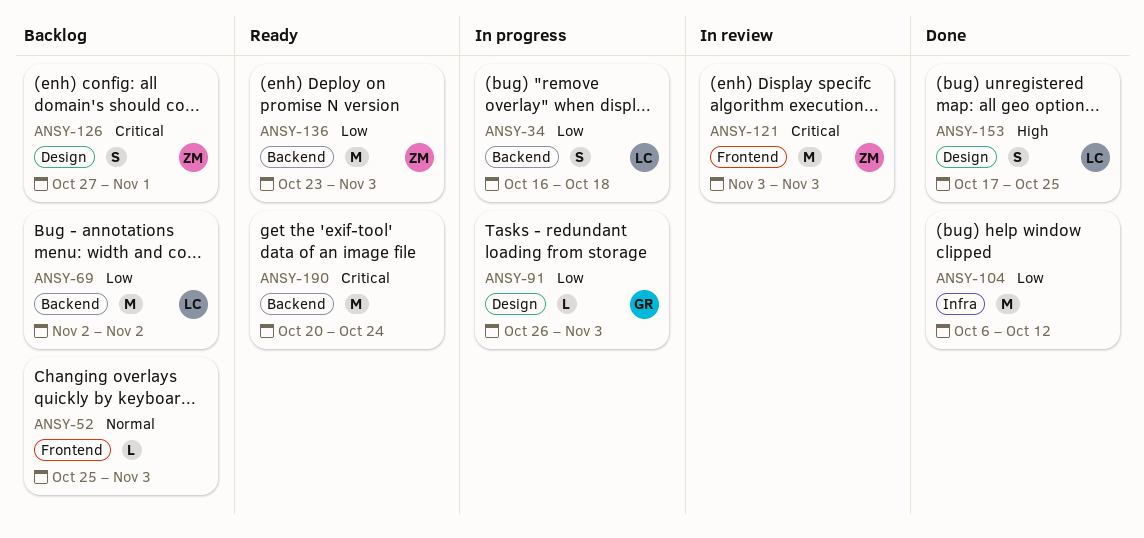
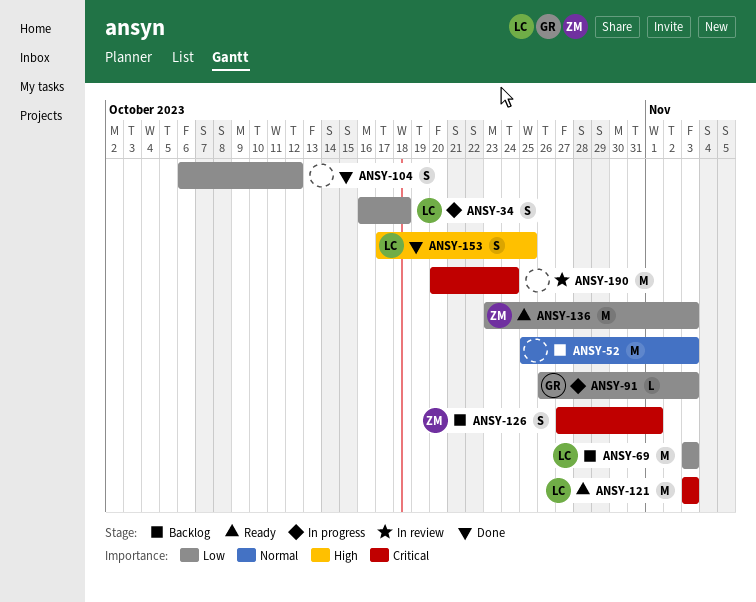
ANSY-52, estimate: L -> M
ANSY-69, start: Nov 2 -> Nov 3
ANSY-69, due: Nov 2 -> Nov 3
ANSY-104, estimate: M -> S
ANSY-121, status: In review -> Ready
ANSY-121, owner: ZM -> LC
ANSY-190, status: Ready -> In review

